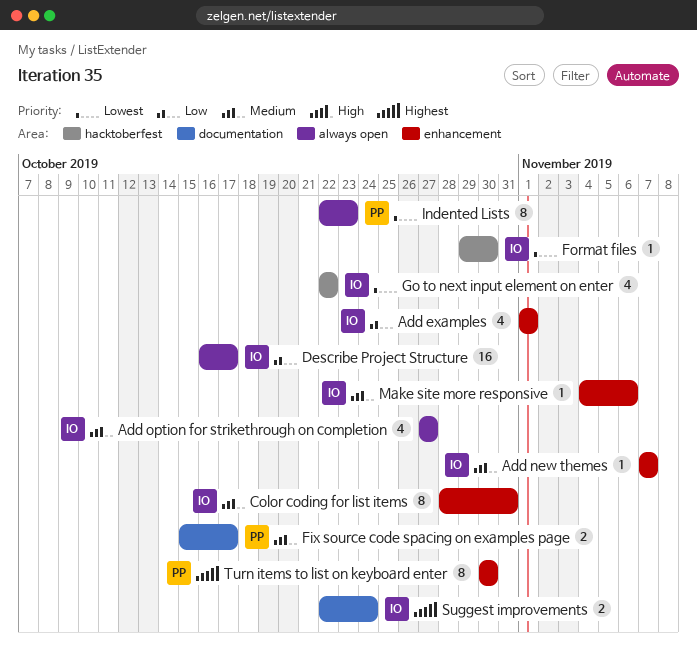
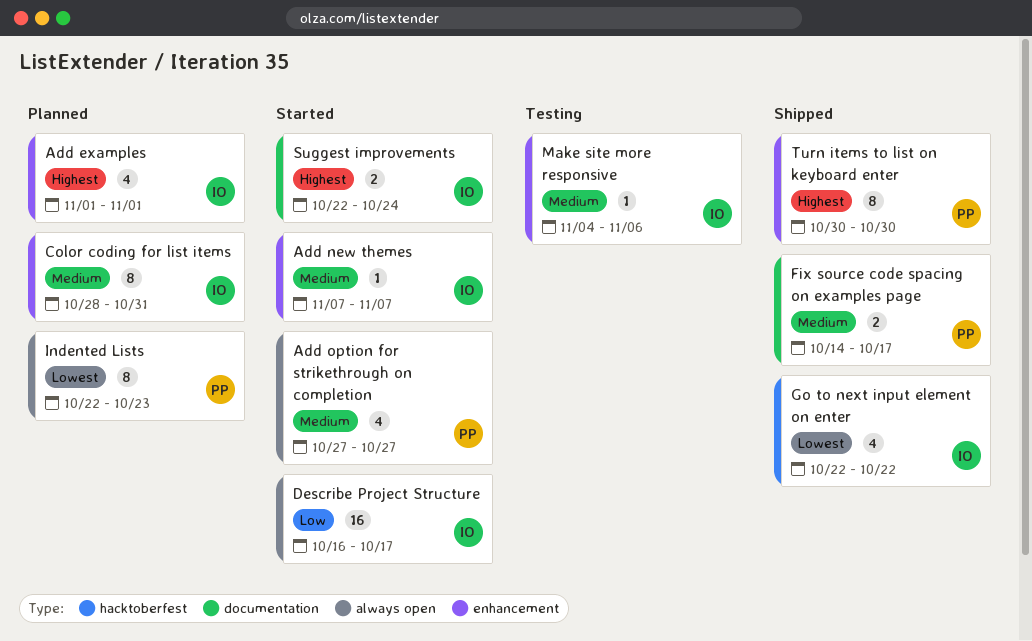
Add examples, priority: Low -> Highest
Add option for strikethrough on completion, owner: IO -> PP
Fix source code spacing on examples page, start: Oct 15 -> Oct 14
Format files: present -> none

